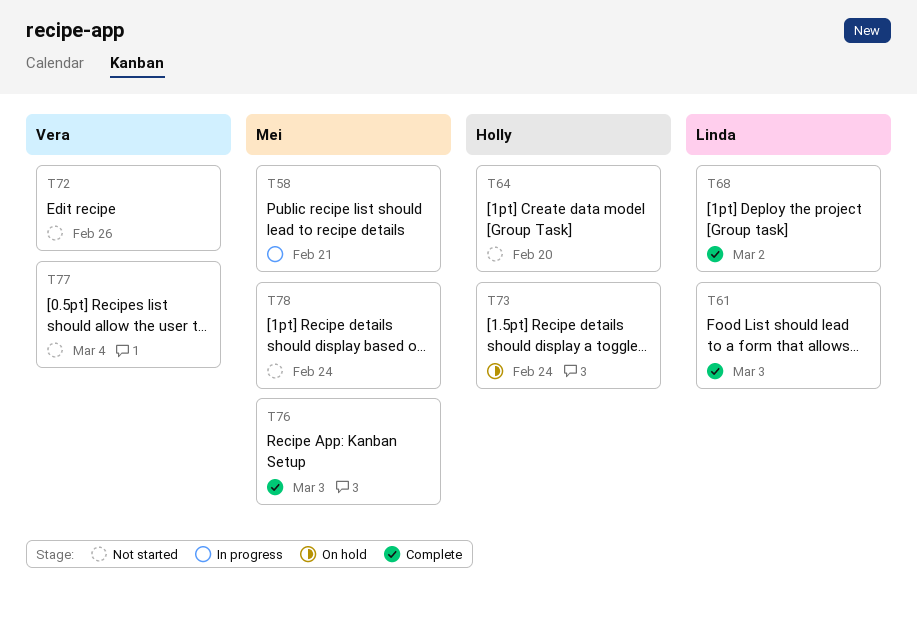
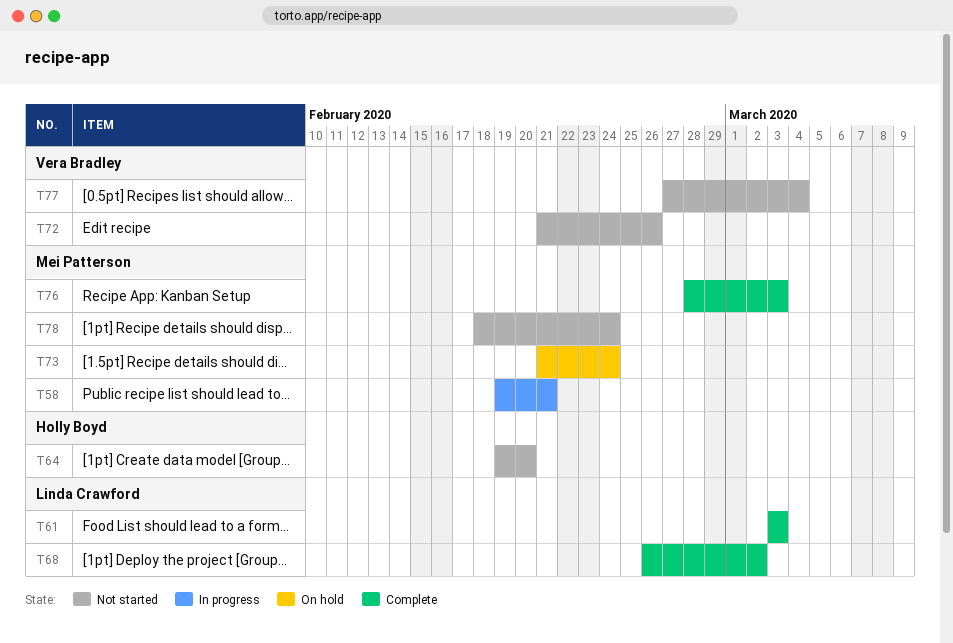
T73, owner: Holly Boyd -> Mei Patterson

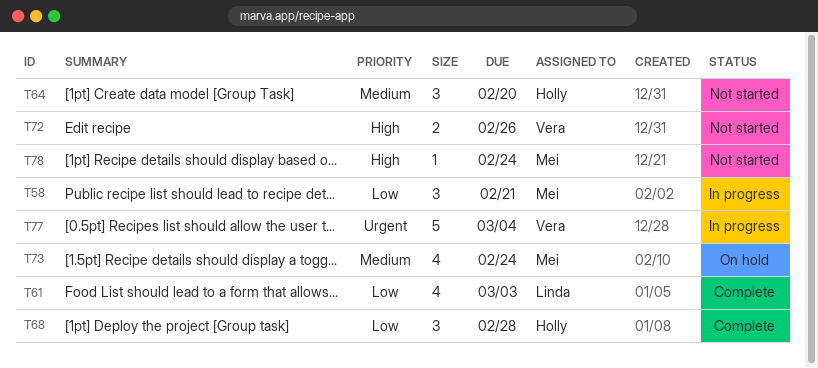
T68, owner: Linda Crawford -> Holly Boyd
T68, due: Mar 2 -> Feb 28
T76: present -> none
T77, status: Not started -> In progress

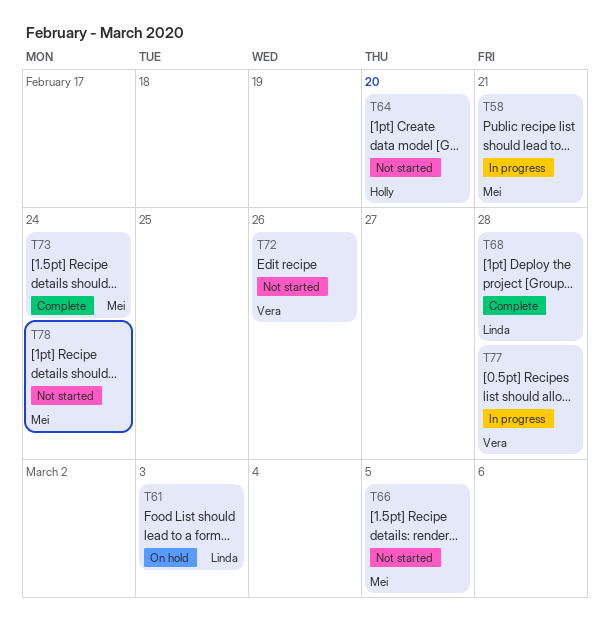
T61, status: Complete -> On hold
T66: none -> present
T68, owner: Holly -> Linda
T73, status: On hold -> Complete
T77, due: Mar 4 -> Feb 28

